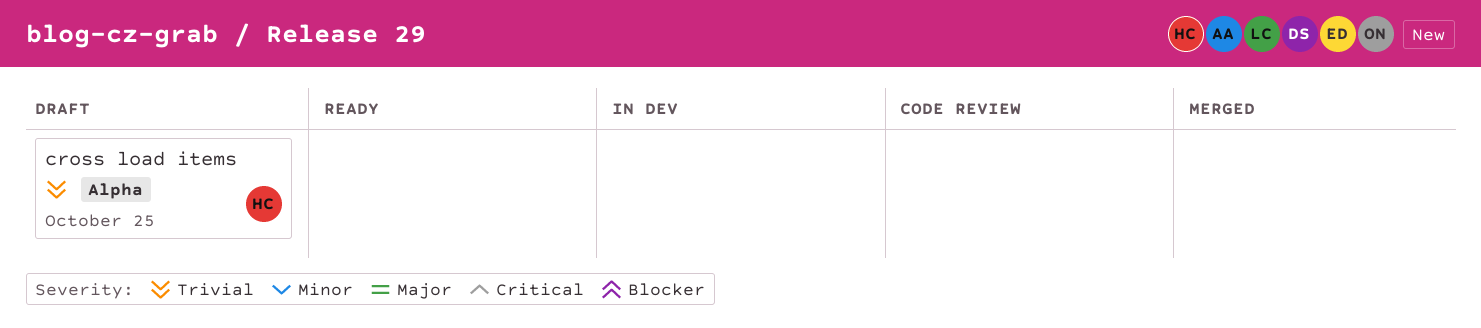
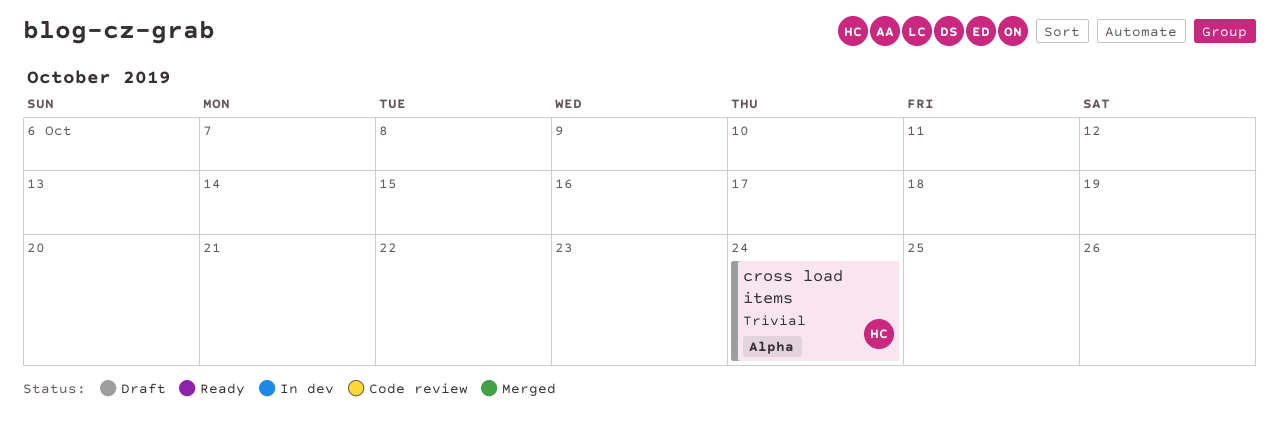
cross load items, due: Oct 25 -> Oct 24

